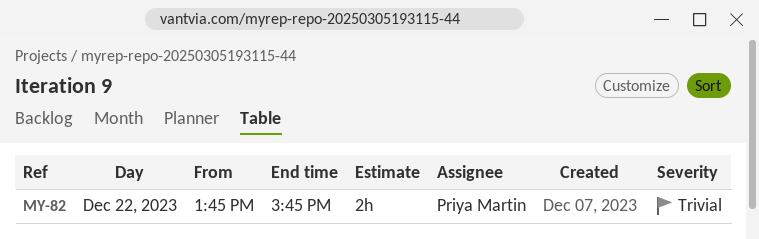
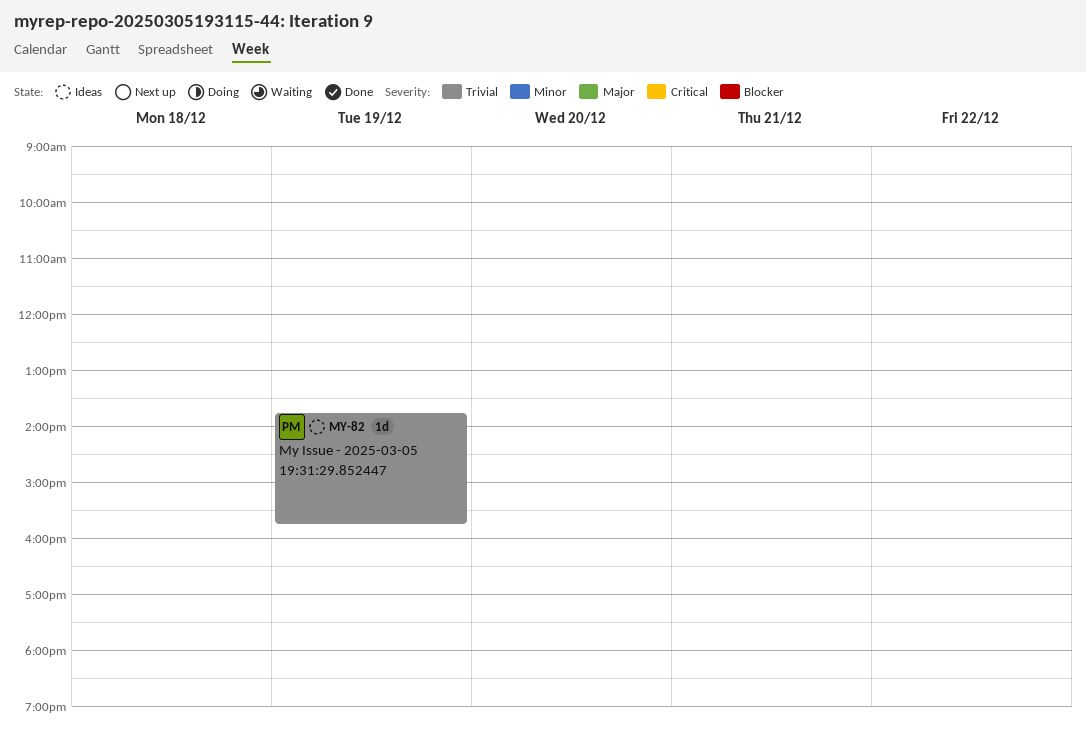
MY-82, estimate: 2h -> 1d
MY-82, day: Dec 22 -> Dec 19

